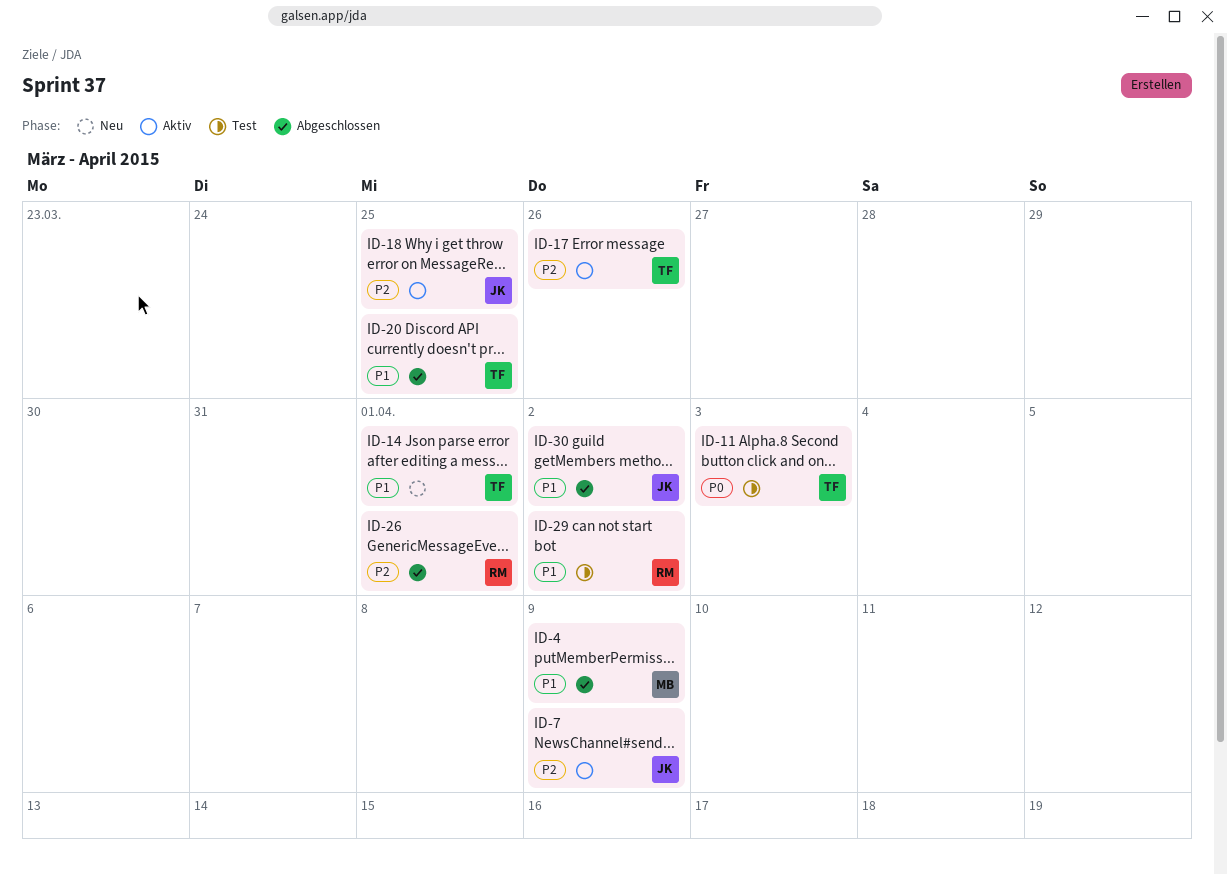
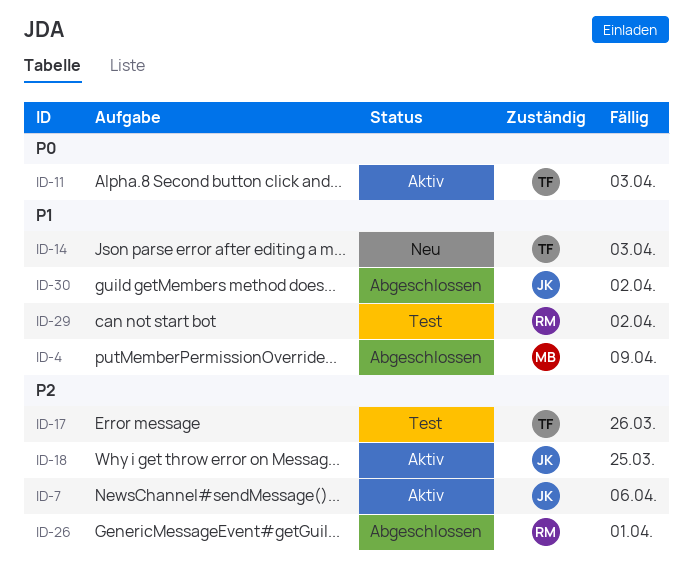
ID-7, due: Apr 9 -> Apr 6
ID-11, status: Test -> Aktiv
ID-14, due: Apr 1 -> Apr 3
ID-17, status: Aktiv -> Test
ID-20: present -> none

